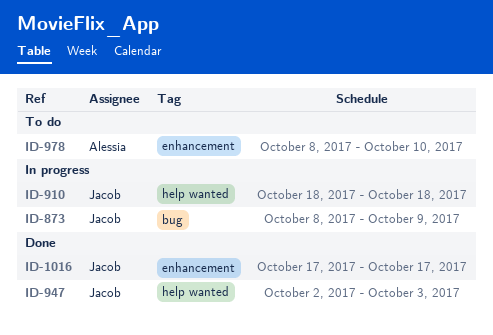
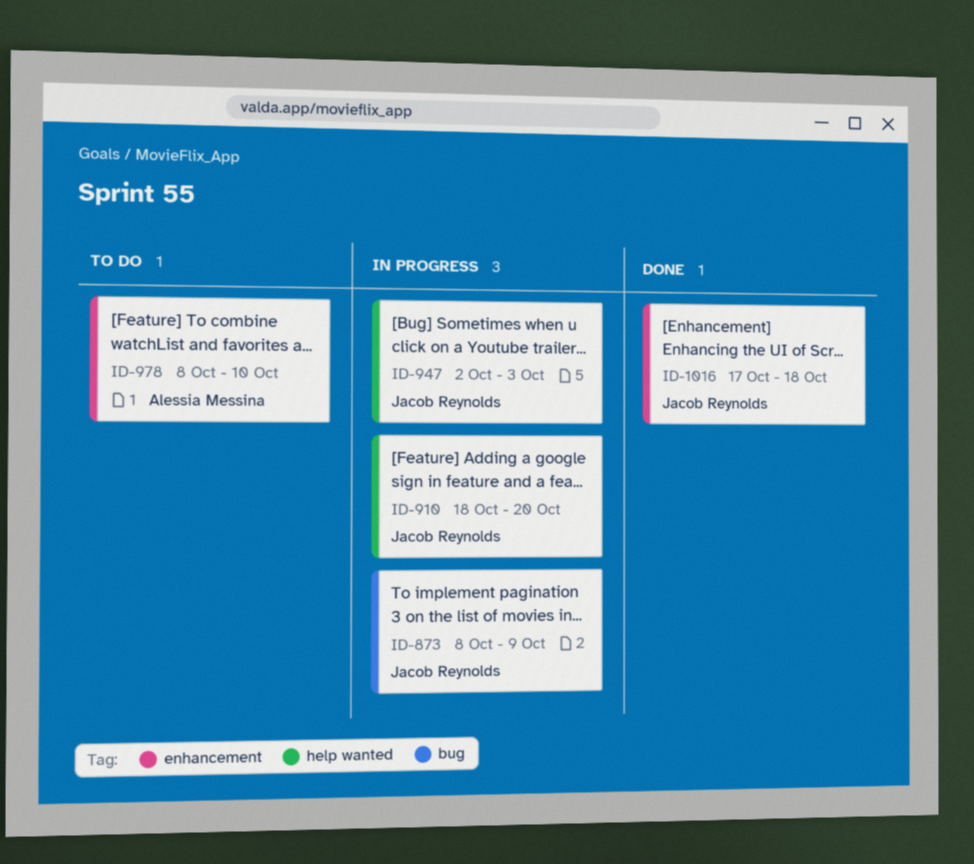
ID-910, due: Oct 18 -> Oct 20
ID-947, status: Done -> In progress
ID-1016, due: Oct 17 -> Oct 18

